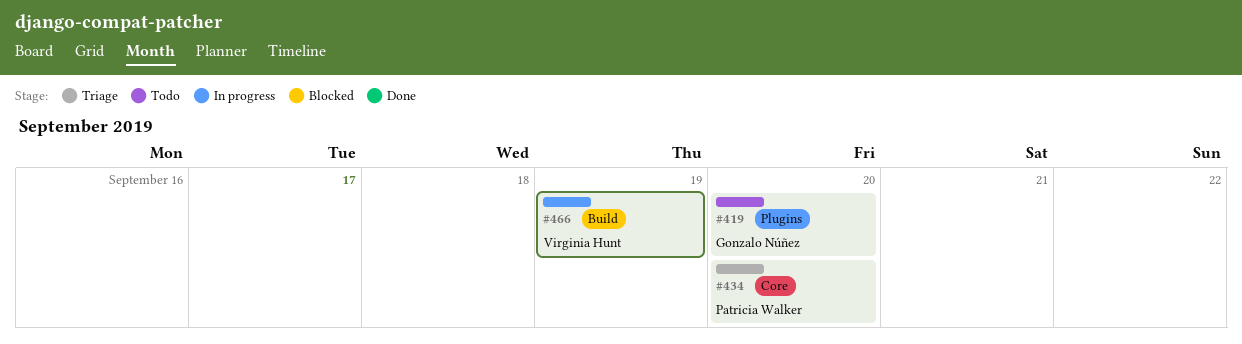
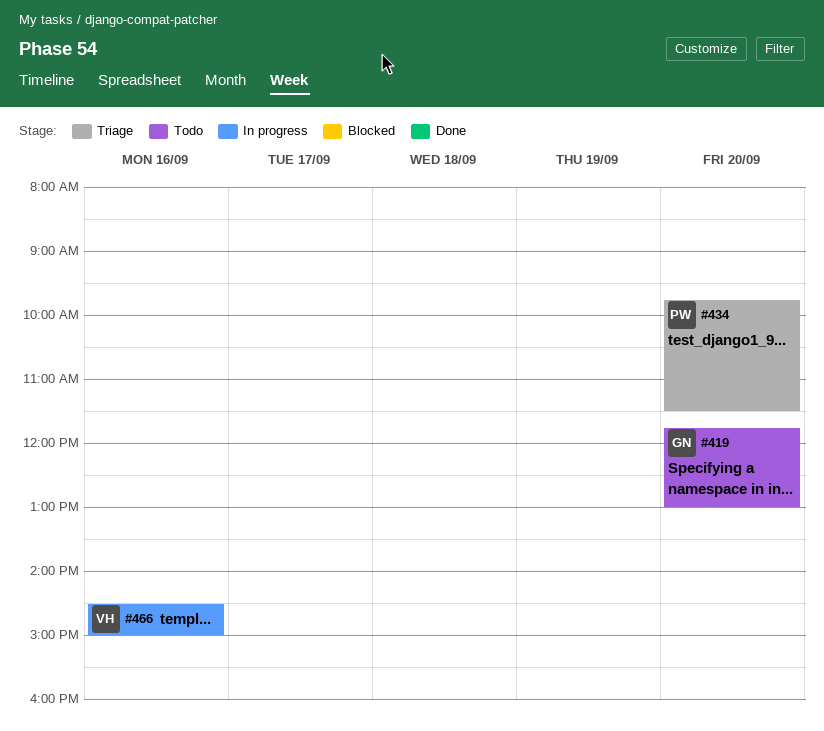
#466, day: Sep 19 -> Sep 16

